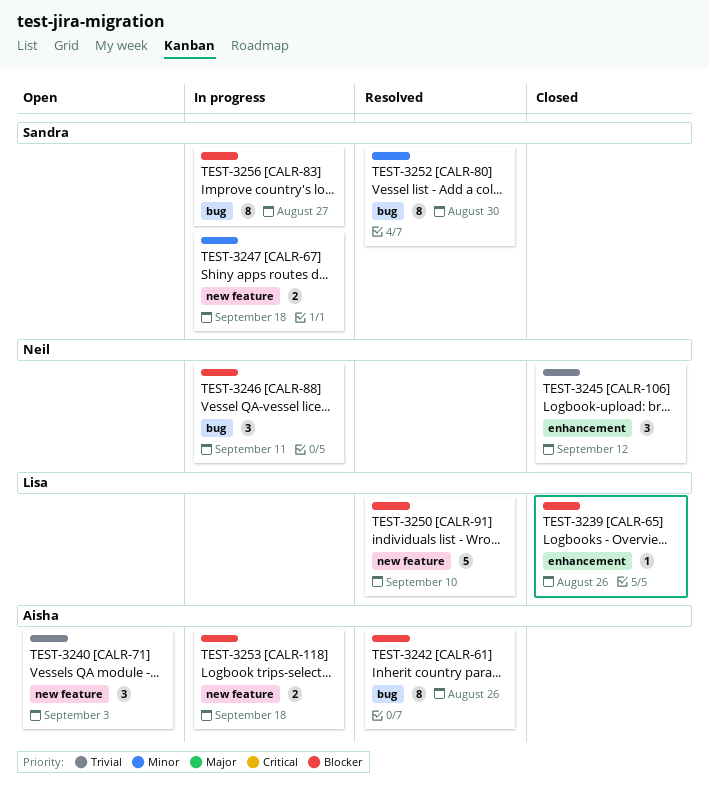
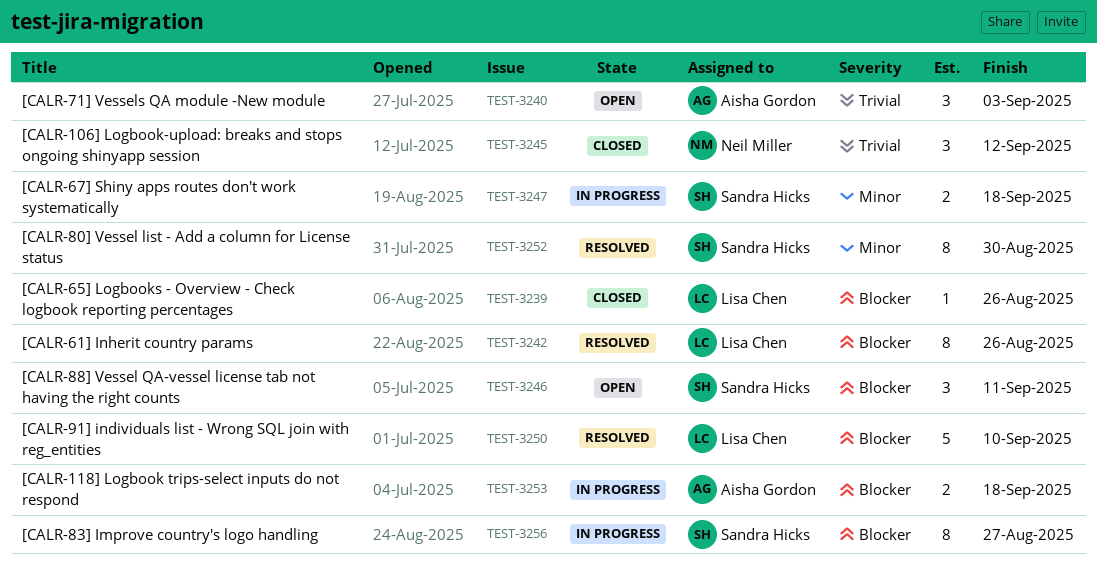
TEST-3242, owner: Aisha Gordon -> Lisa Chen
TEST-3246, status: In progress -> Open
TEST-3246, owner: Neil Miller -> Sandra Hicks

